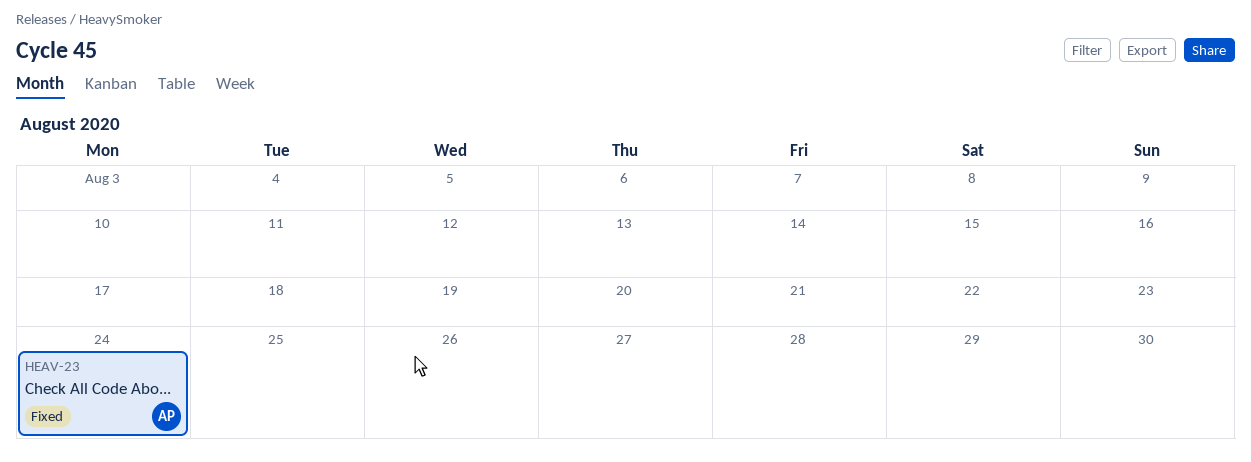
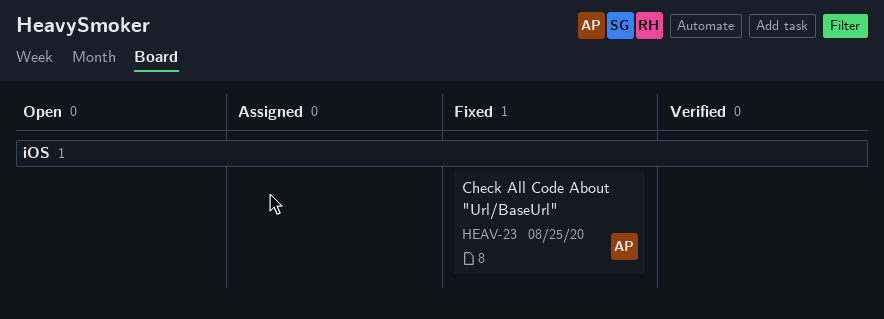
HEAV-23, due: Aug 24 -> Aug 25

